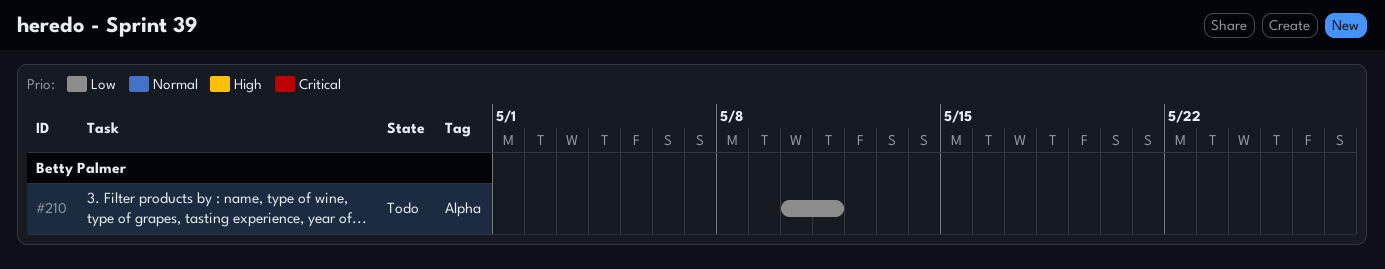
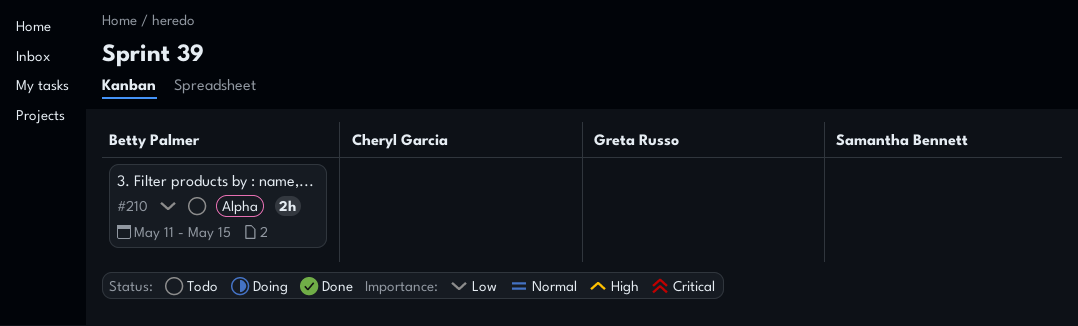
#210, start: May 10 -> May 11
#210, due: May 11 -> May 15

